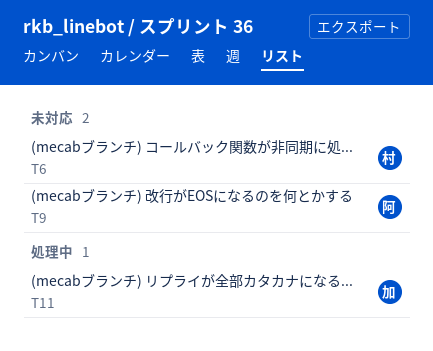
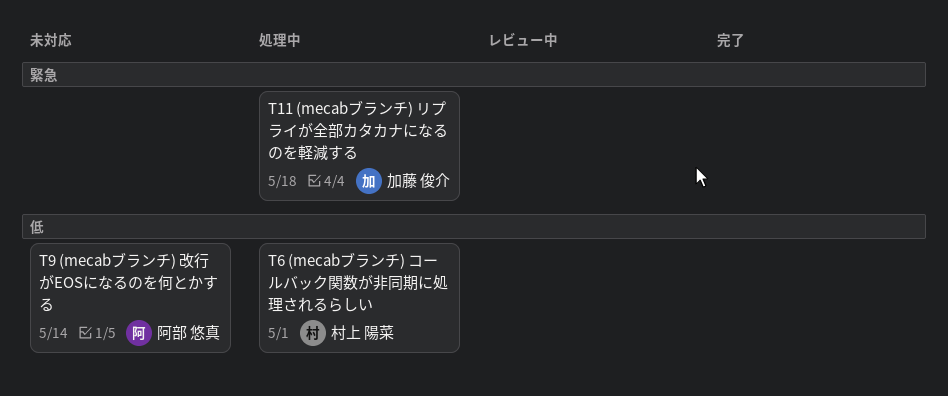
T6, status: 未対応 -> 処理中

